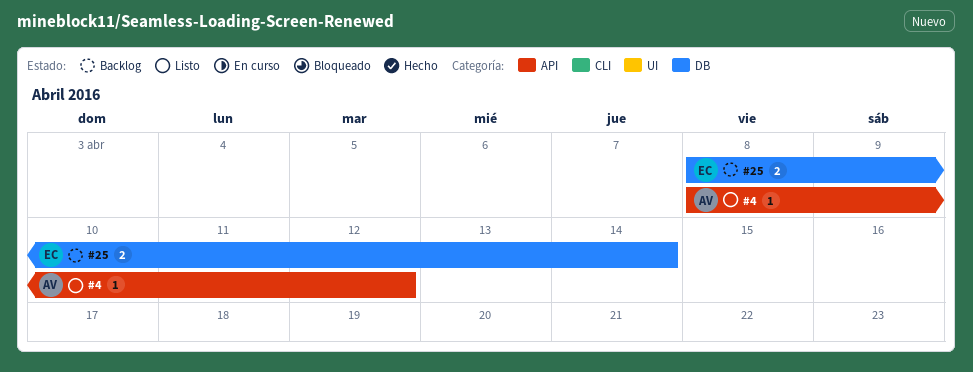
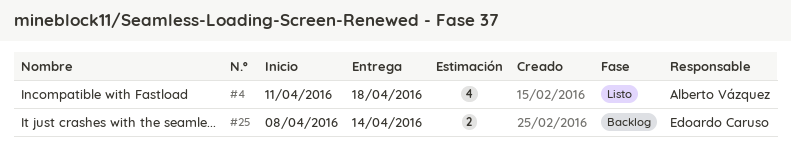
#4, estimate: 1 -> 4
#4, start: Apr 8 -> Apr 11
#4, due: Apr 12 -> Apr 18

